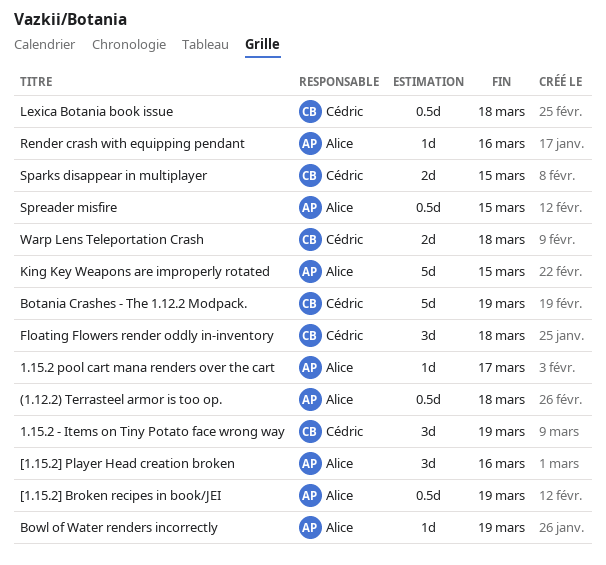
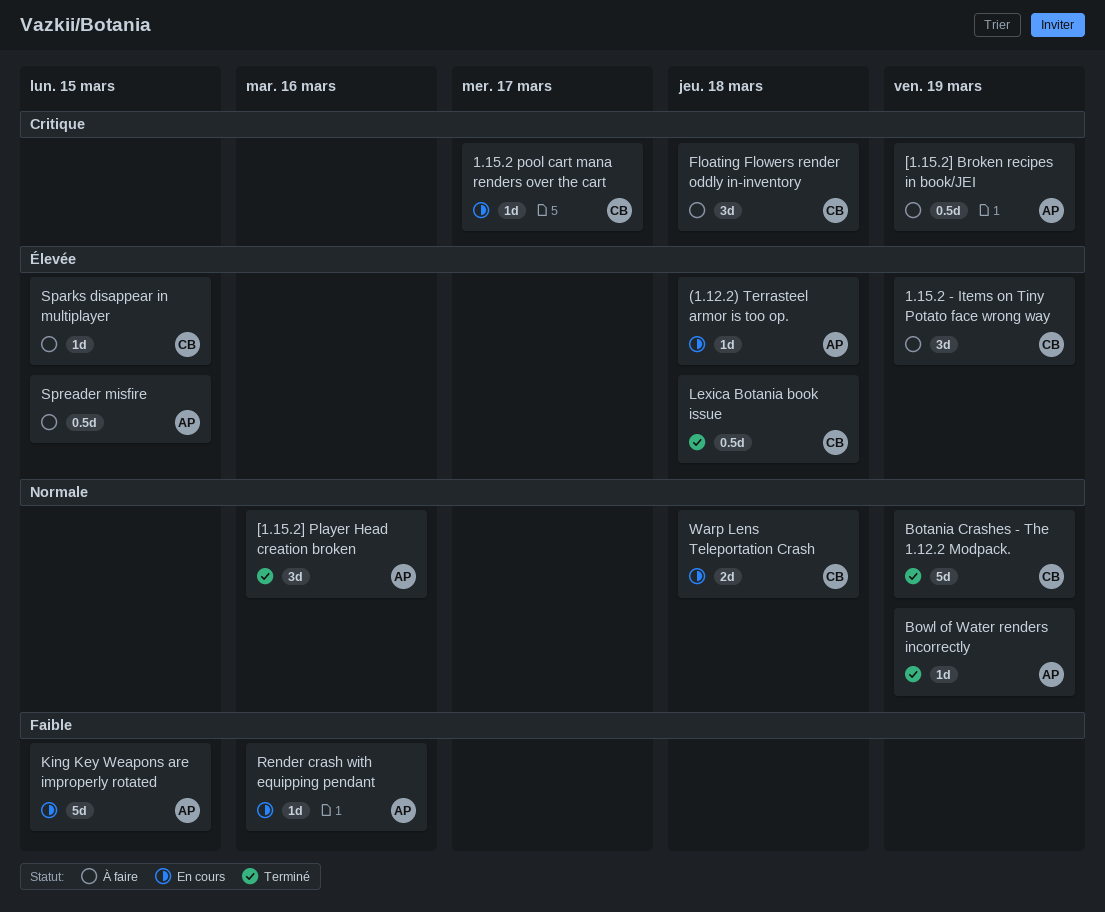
(1.12.2) Terrasteel armor is too op., estimate: 0.5d -> 1d
1.15.2 pool cart mana renders over the cart, owner: Alice -> Cédric
Sparks disappear in multiplayer, estimate: 2d -> 1d

